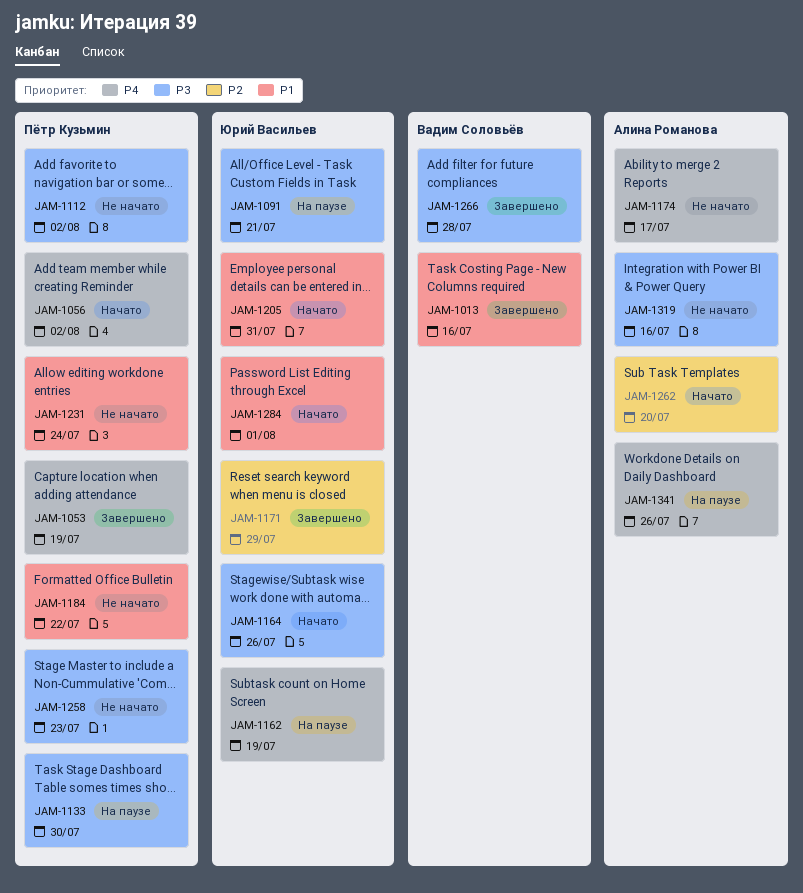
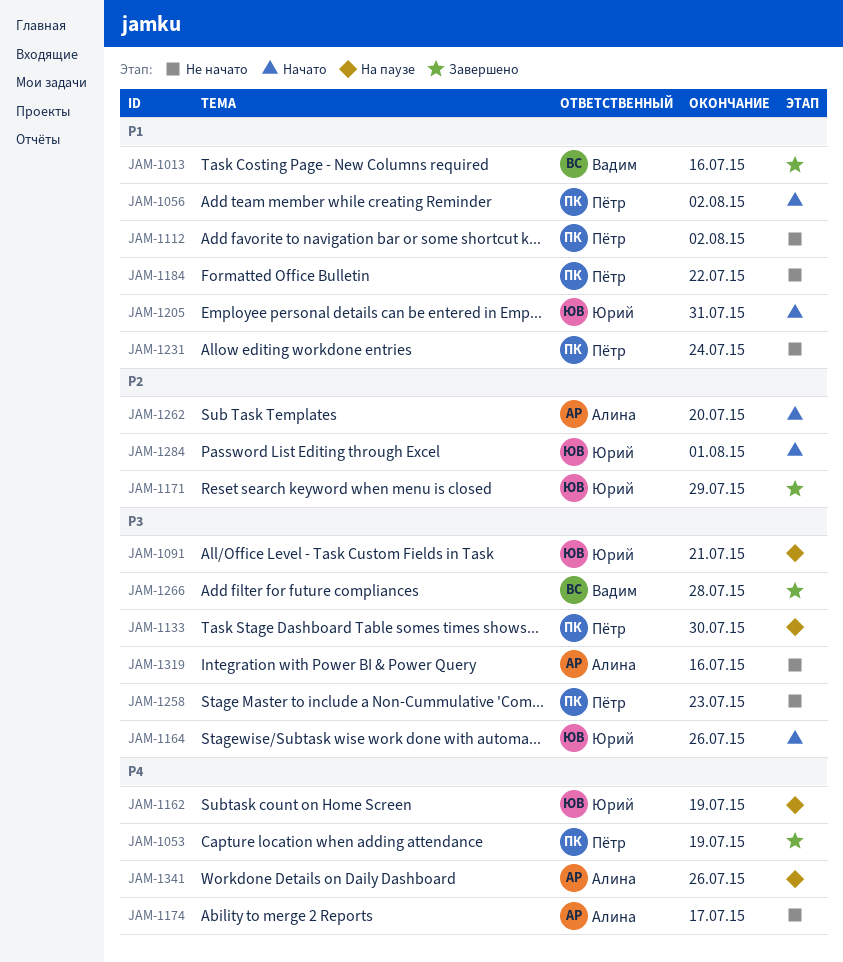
JAM-1056, priority: P4 -> P1
JAM-1112, priority: P3 -> P1
JAM-1284, priority: P1 -> P2

